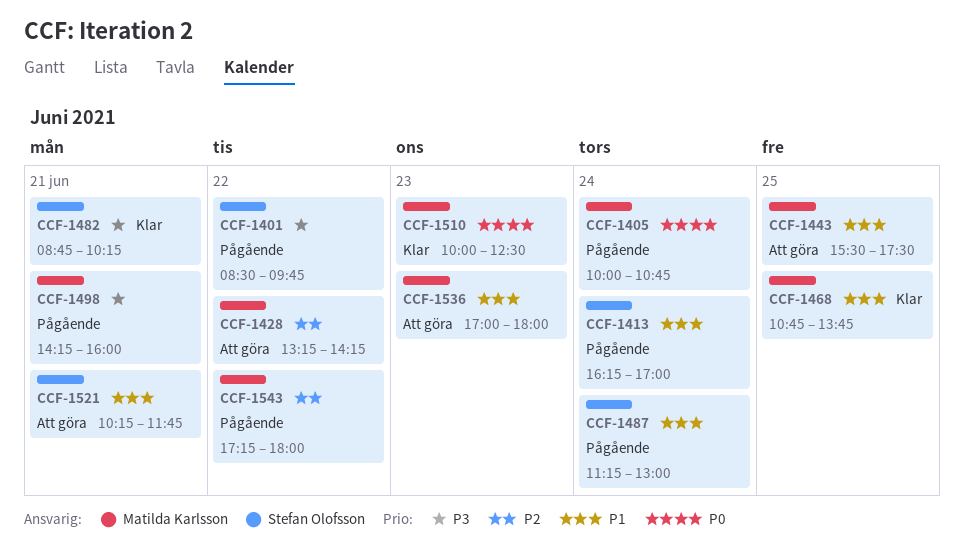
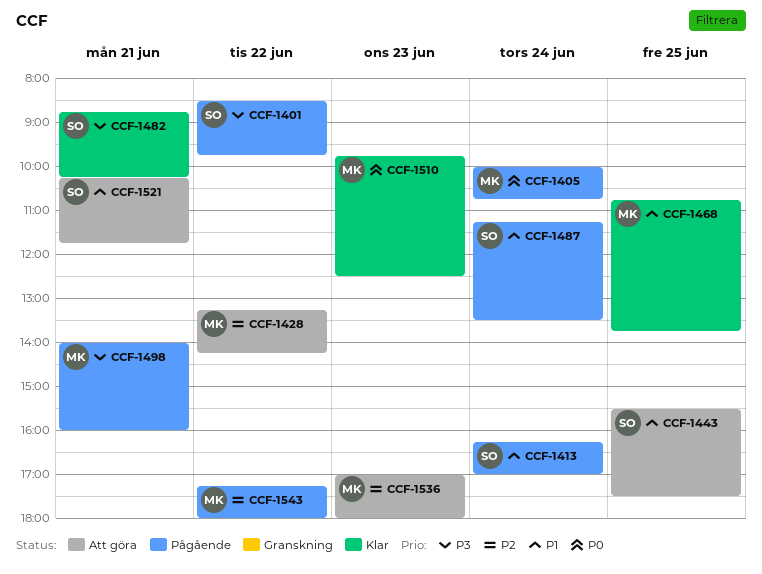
CCF-1443, owner: Matilda Karlsson -> Stefan Olofsson
CCF-1487, ends: 13:00 -> 13:30
CCF-1498, begins: 14:15 -> 14:00
CCF-1510, begins: 10:00 -> 09:45
CCF-1536, priority: P1 -> P2

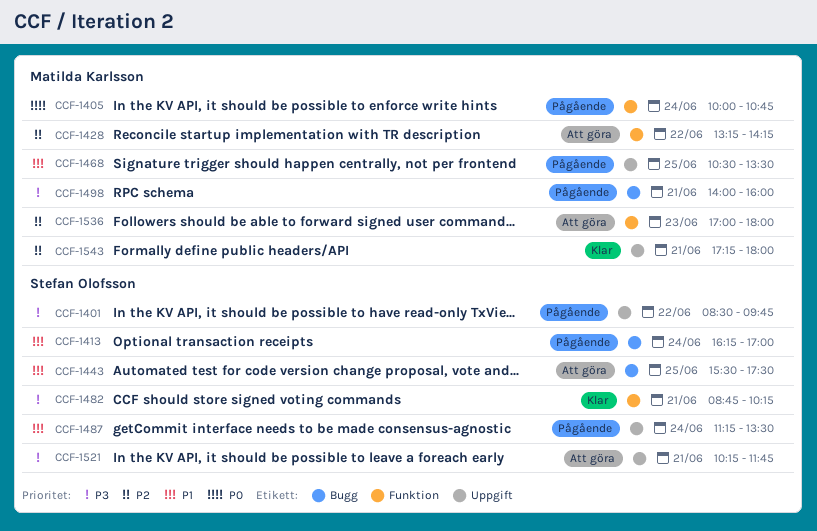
CCF-1468, status: Klar -> Pågående
CCF-1468, begins: 10:45 -> 10:30
CCF-1468, ends: 13:45 -> 13:30
CCF-1510: present -> none
CCF-1521, priority: P1 -> P3
CCF-1543, status: Pågående -> Klar
CCF-1543, day: Jun 22 -> Jun 21

